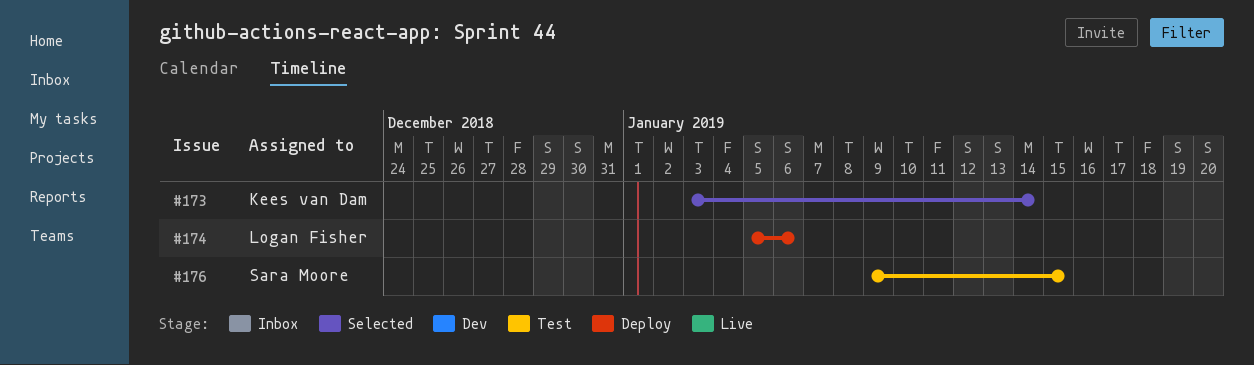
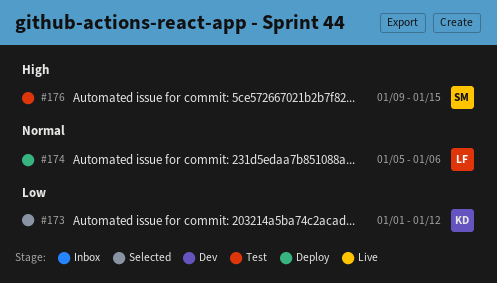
#173, start: Jan 3 -> Jan 1
#173, due: Jan 14 -> Jan 12

